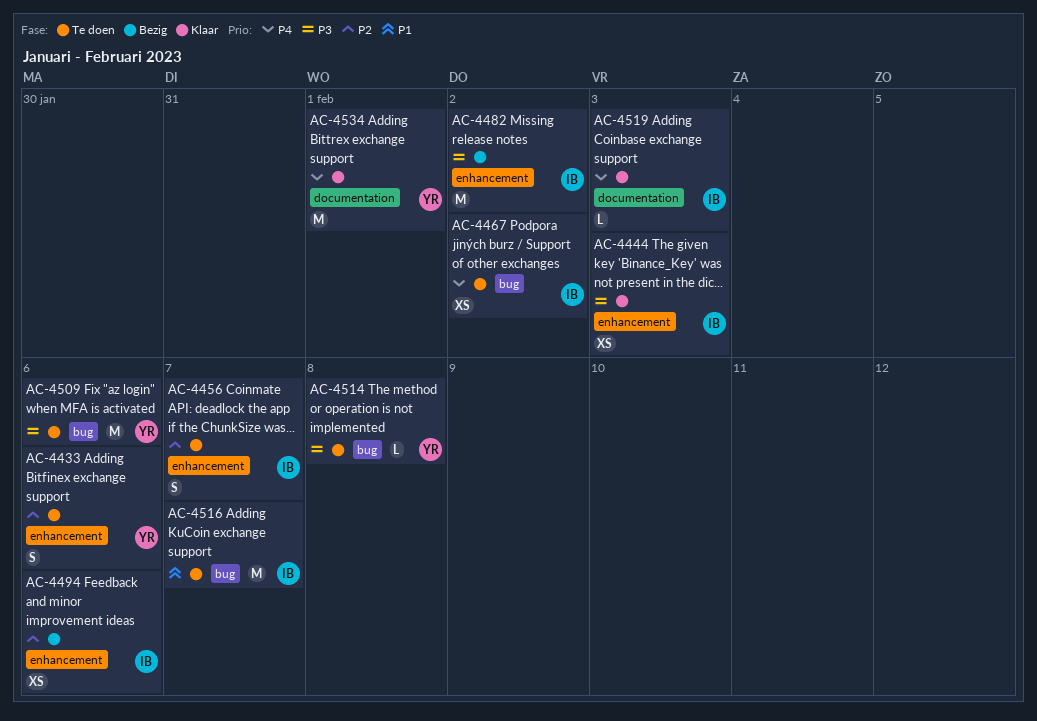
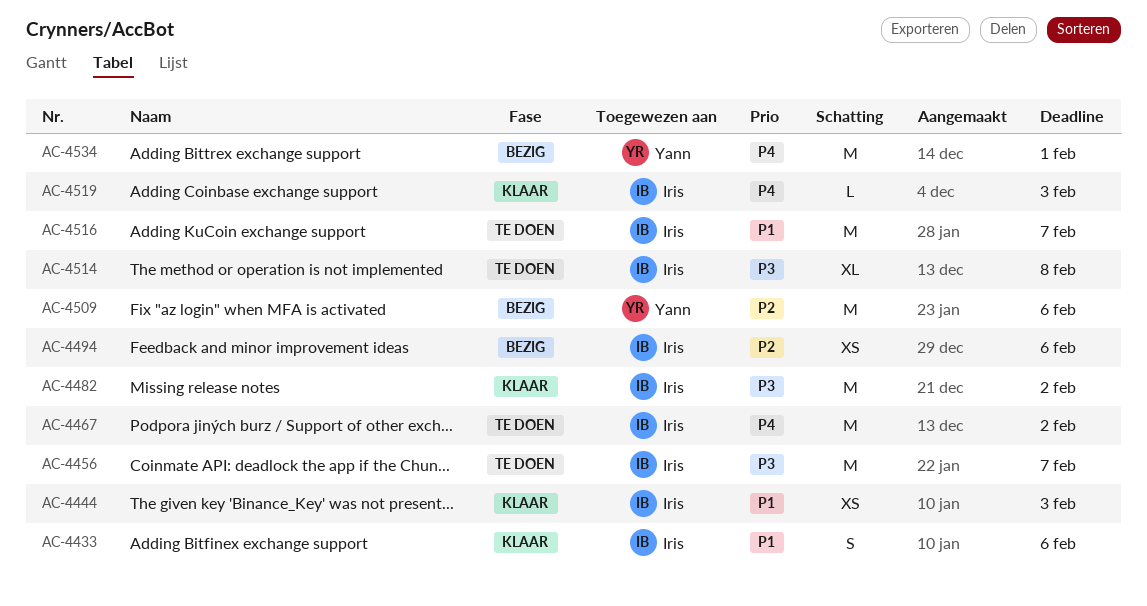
AC-4433, status: Te doen -> Klaar
AC-4433, owner: Yann -> Iris
AC-4433, priority: P2 -> P1
AC-4444, priority: P3 -> P1
AC-4456, priority: P2 -> P3
AC-4456, estimate: S -> M
AC-4467, estimate: XS -> M
AC-4482, status: Bezig -> Klaar
AC-4509, status: Te doen -> Bezig
AC-4509, priority: P3 -> P2
AC-4514, owner: Yann -> Iris
AC-4514, estimate: L -> XL
AC-4534, status: Klaar -> Bezig

